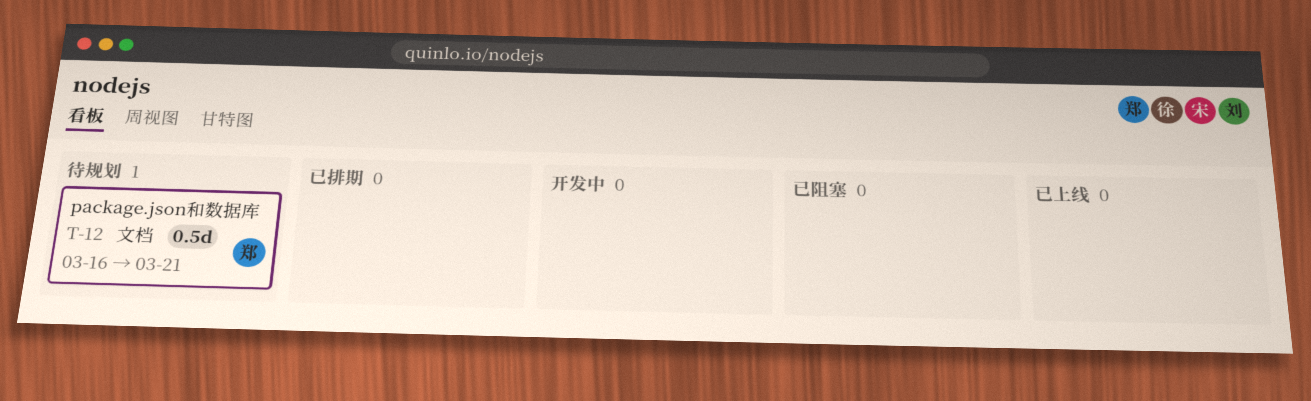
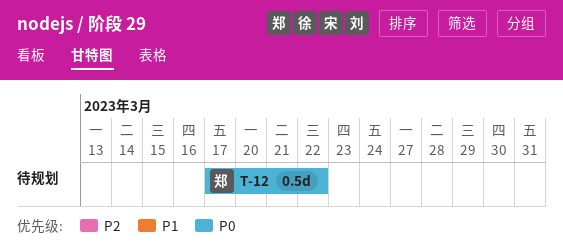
T-12, start: Mar 16 -> Mar 17
T-12, due: Mar 21 -> Mar 22

